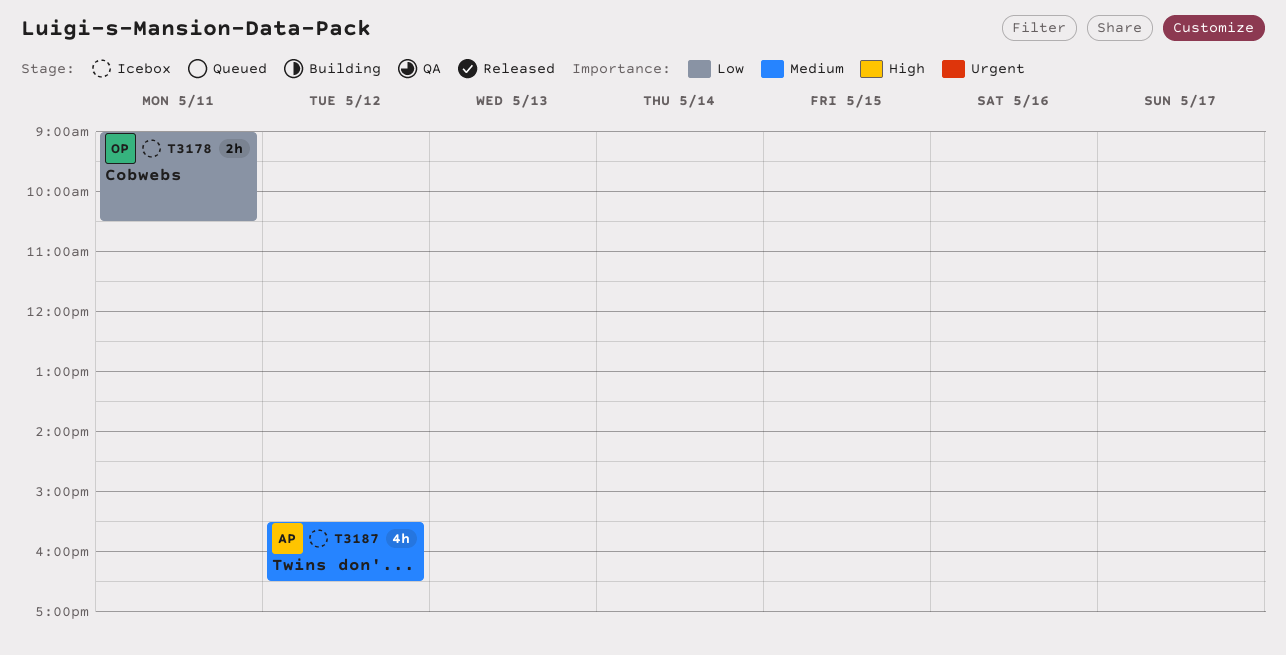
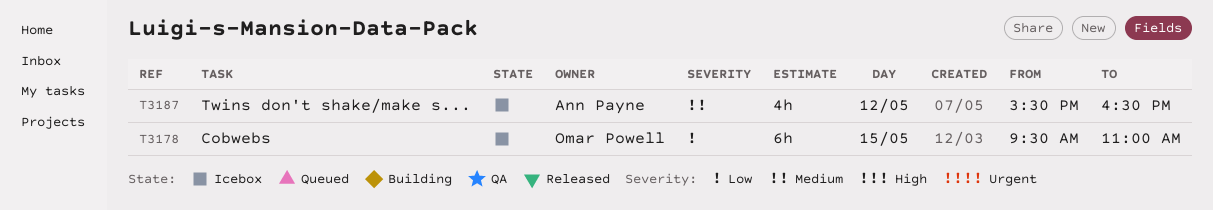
T3178, estimate: 2h -> 6h
T3178, day: May 11 -> May 15
T3178, begins: 09:00 -> 09:30
T3178, ends: 10:30 -> 11:00

